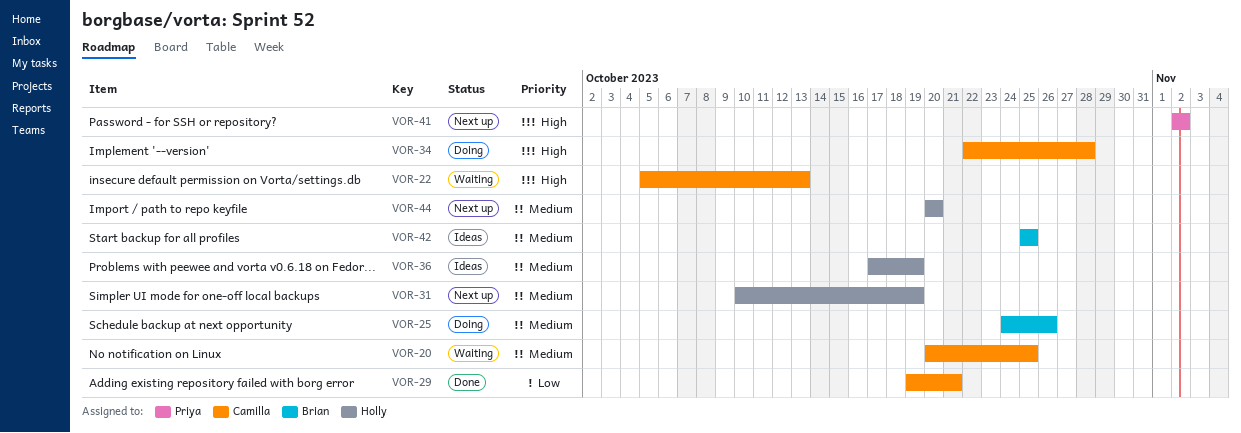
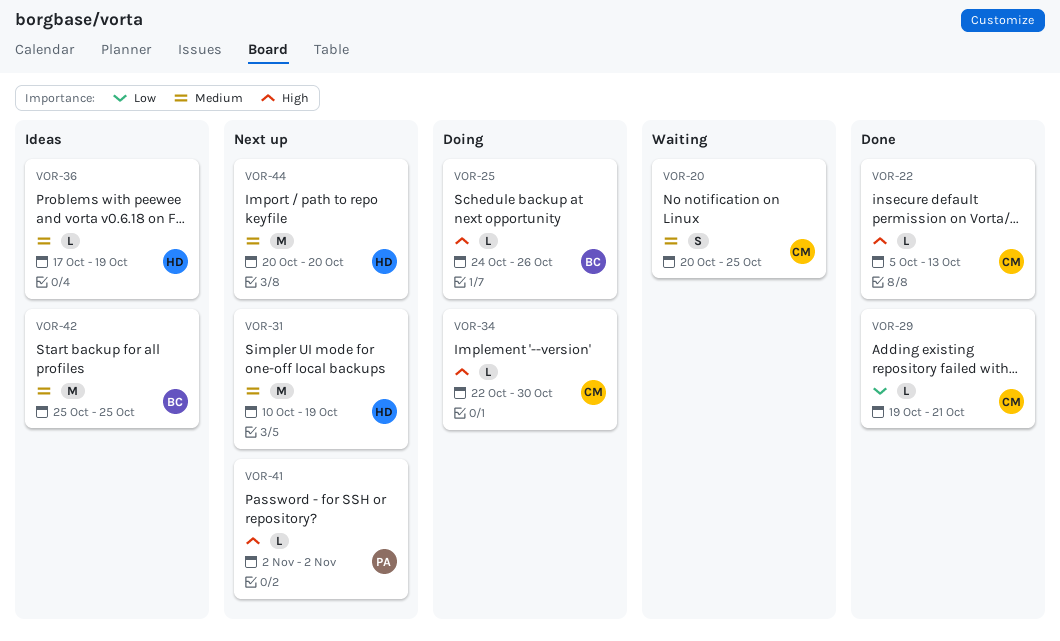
VOR-22, status: Waiting -> Done
VOR-25, priority: Medium -> High
VOR-34, due: Oct 28 -> Oct 30

